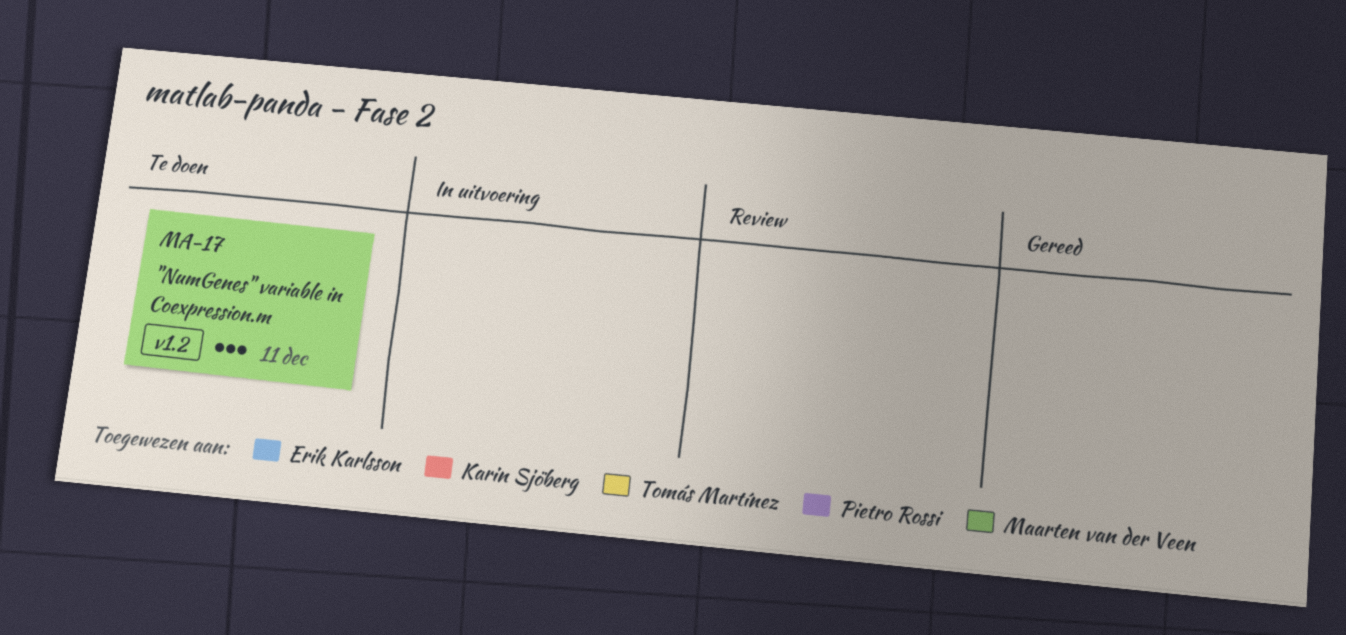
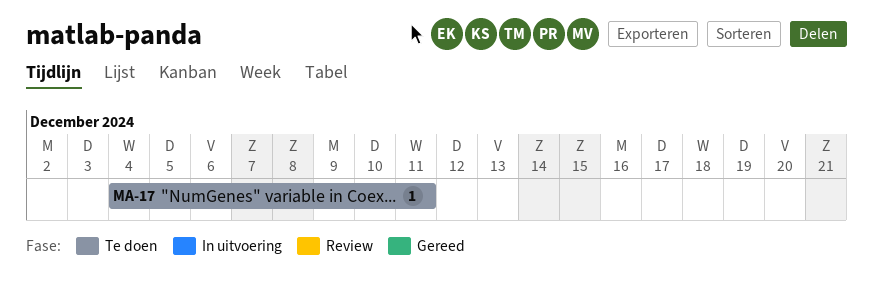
MA-17, estimate: 3 -> 1

